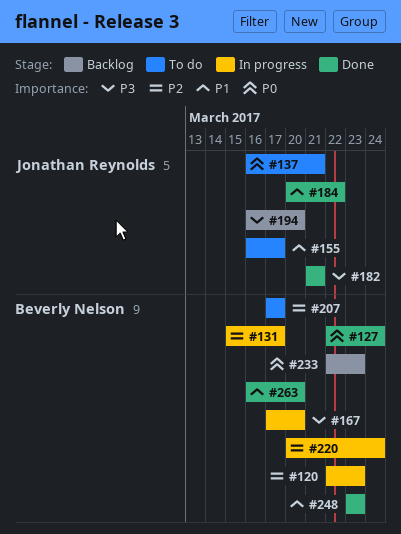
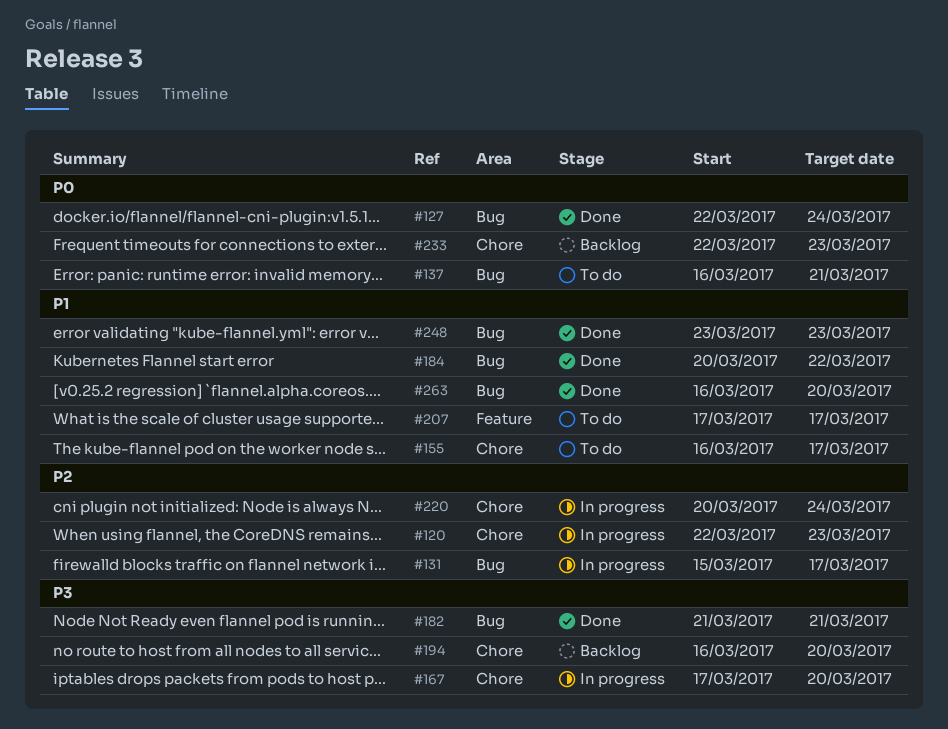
#207, priority: P2 -> P1

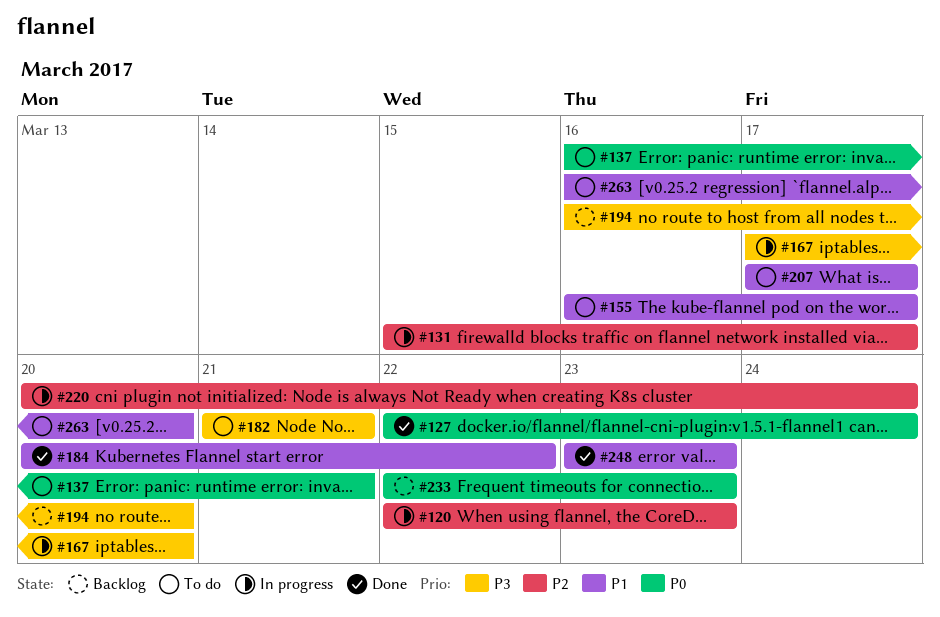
#182, status: Done -> To do
#263, status: Done -> To do

